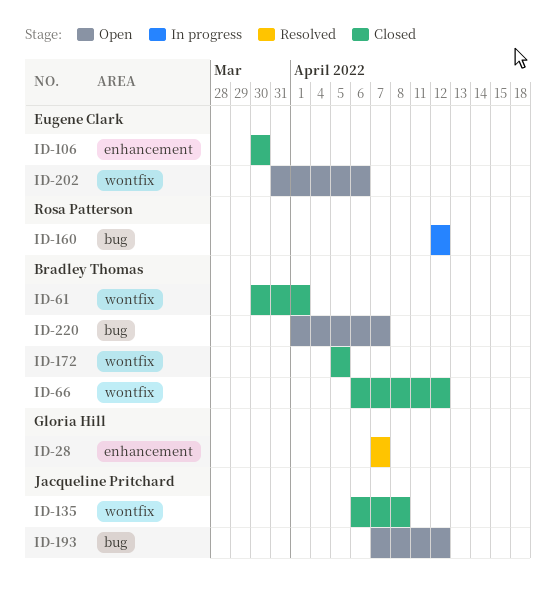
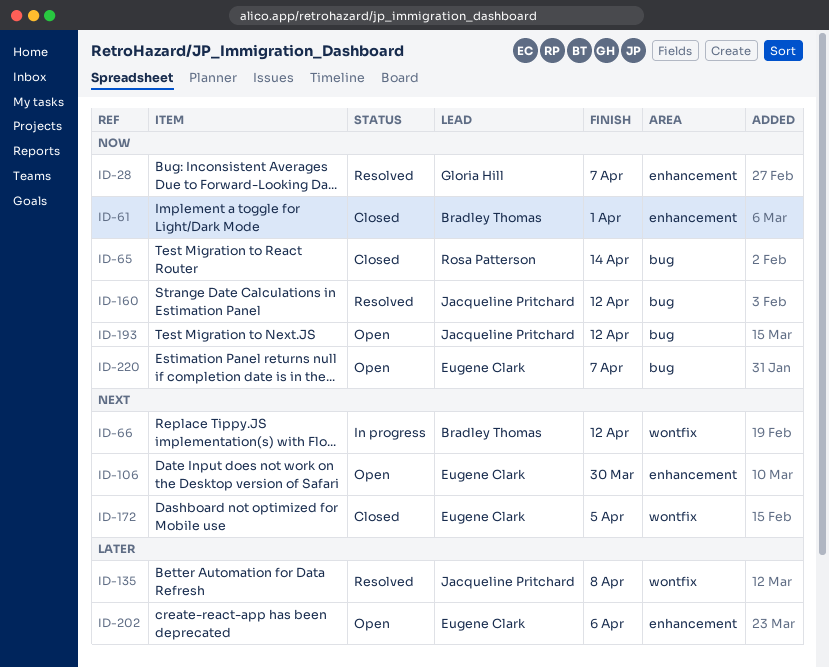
ID-61, label: wontfix -> enhancement
ID-65: none -> present
ID-66, status: Closed -> In progress
ID-106, status: Closed -> Open
ID-135, status: Closed -> Resolved
ID-160, status: In progress -> Resolved
ID-160, owner: Rosa Patterson -> Jacqueline Pritchard
ID-172, owner: Bradley Thomas -> Eugene Clark
ID-202, label: wontfix -> enhancement
ID-220, owner: Bradley Thomas -> Eugene Clark

